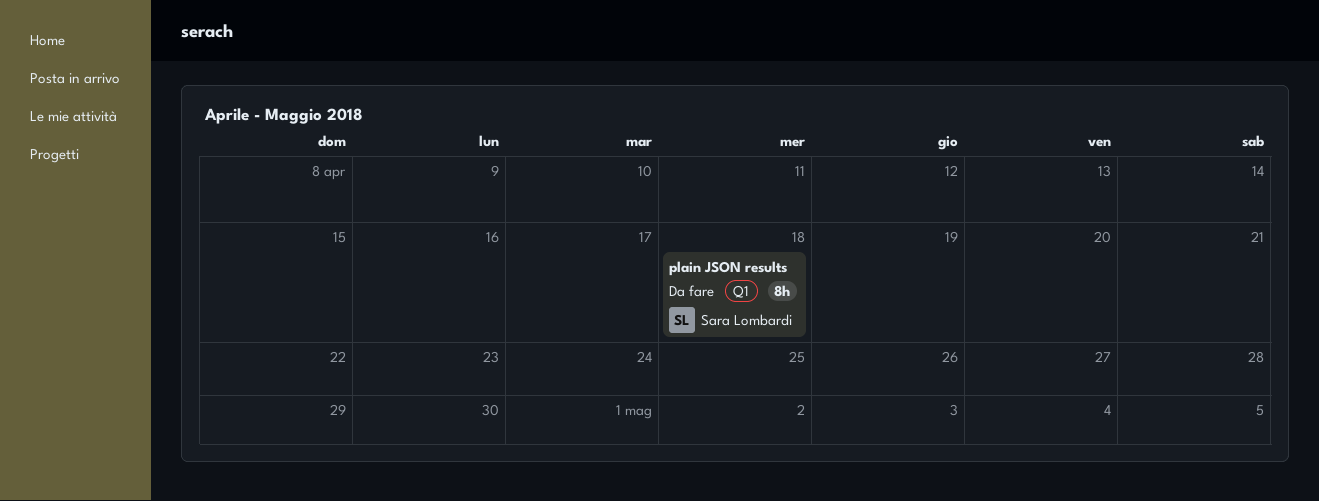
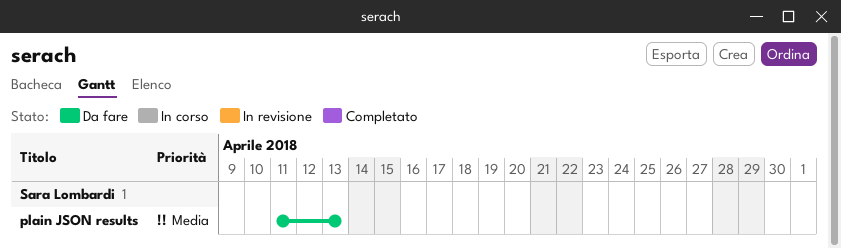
plain JSON results, due: Apr 18 -> Apr 13

